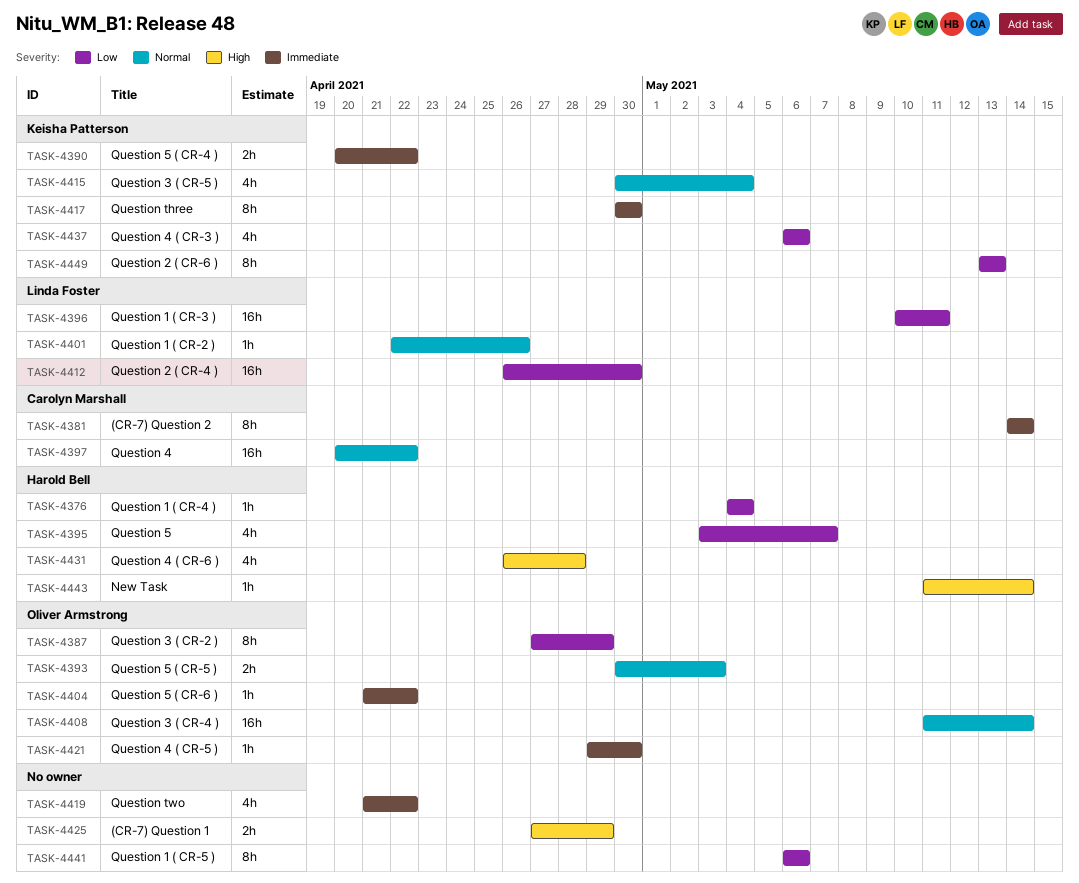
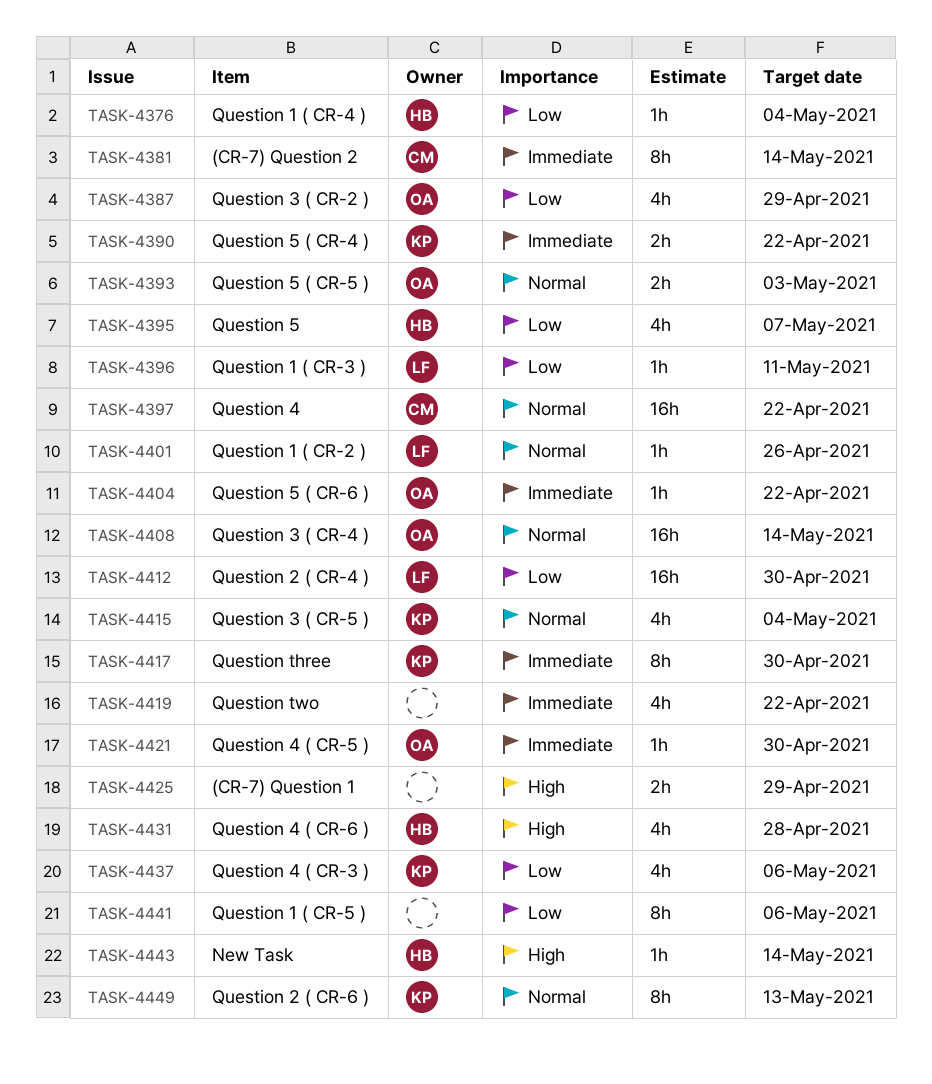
TASK-4387, estimate: 8h -> 4h
TASK-4396, estimate: 16h -> 1h
TASK-4449, priority: Low -> Normal

